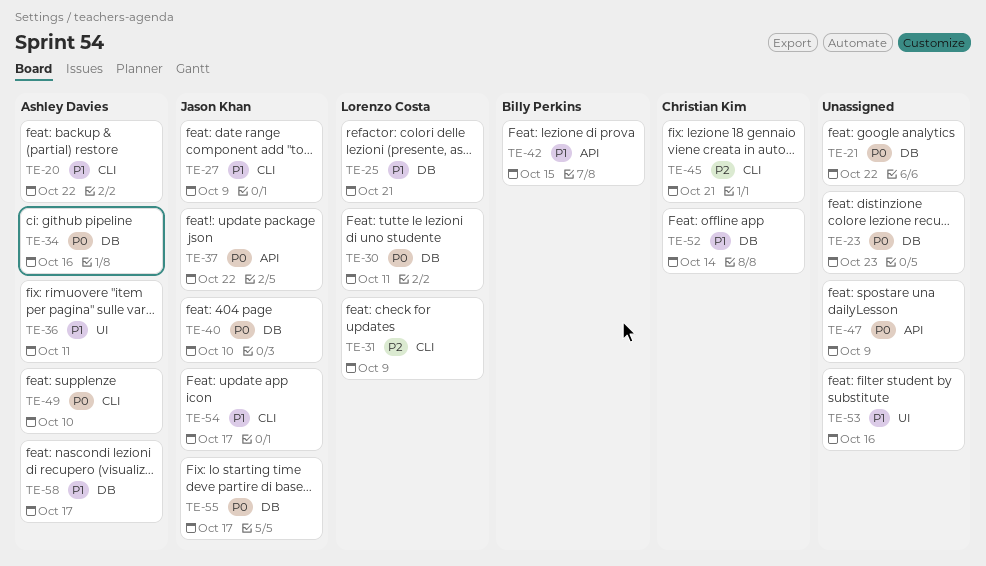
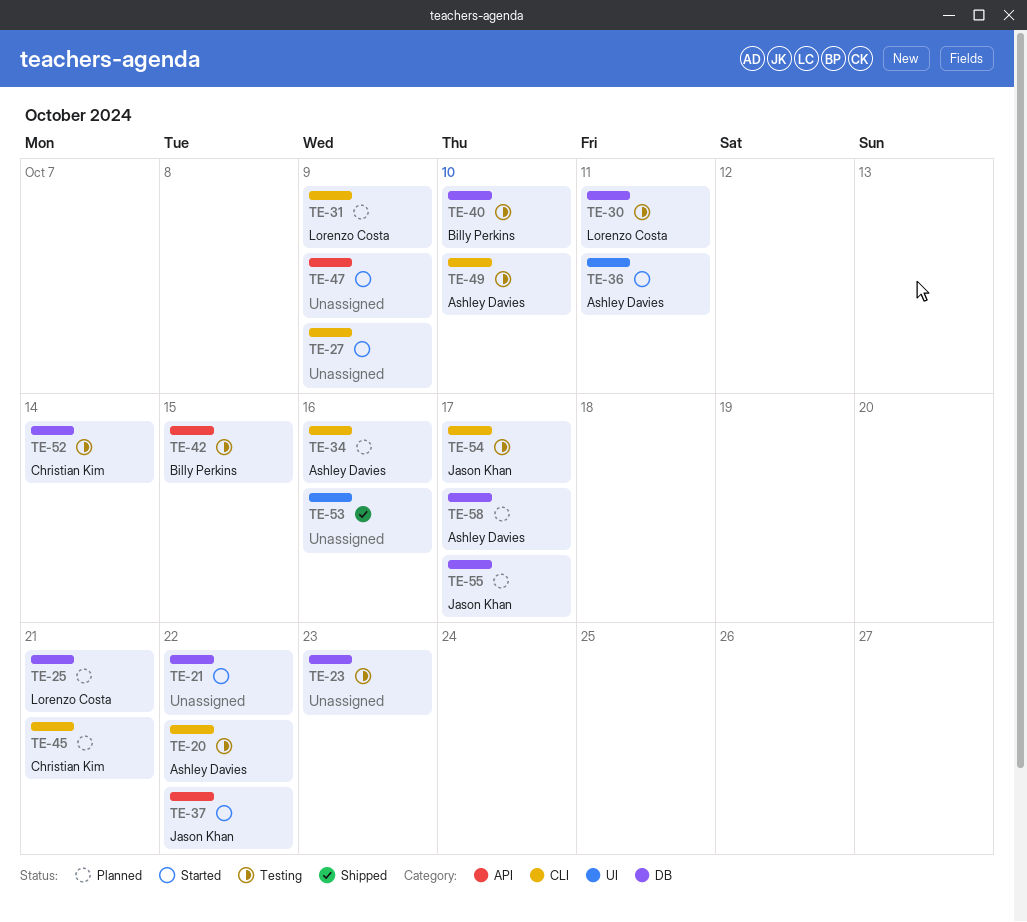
TE-27, owner: Jason Khan -> none
TE-34, label: DB -> CLI
TE-40, owner: Jason Khan -> Billy Perkins

